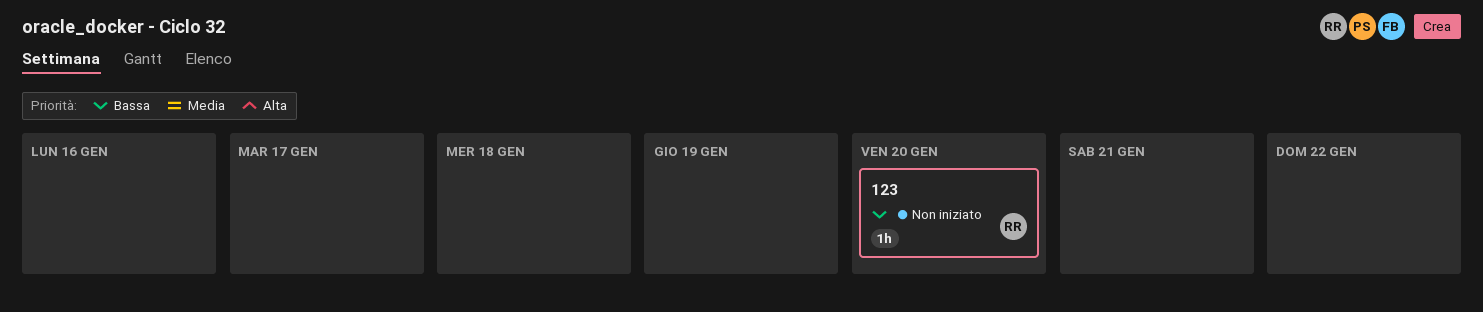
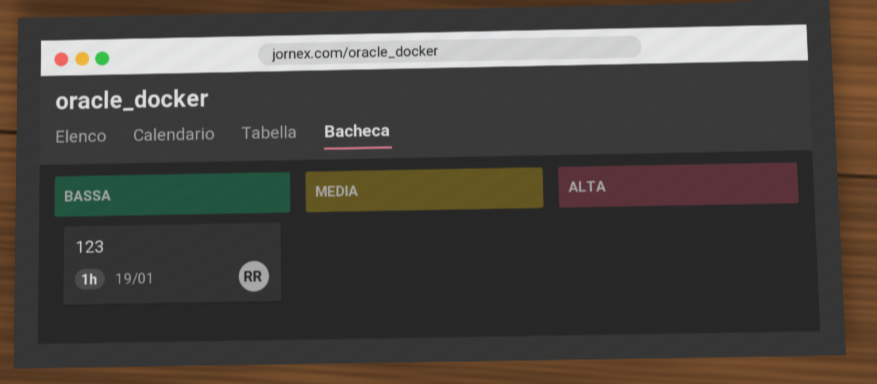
123, due: Jan 20 -> Jan 19

